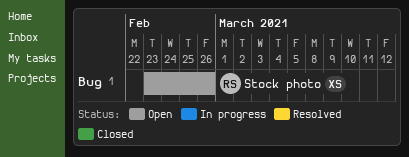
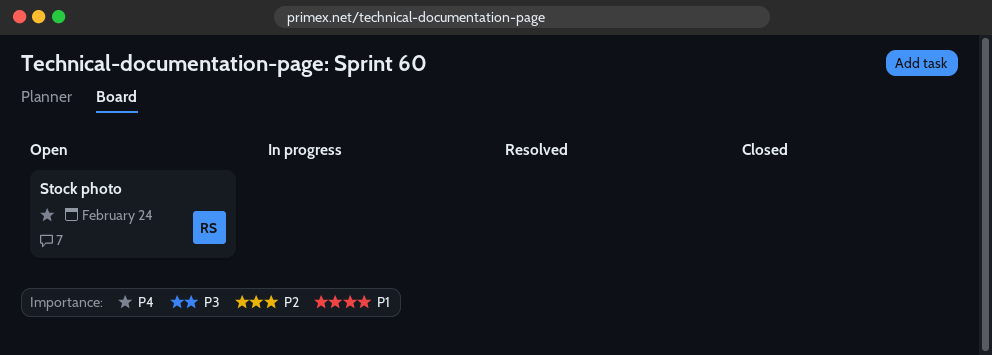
Stock photo, due: Feb 26 -> Feb 24

